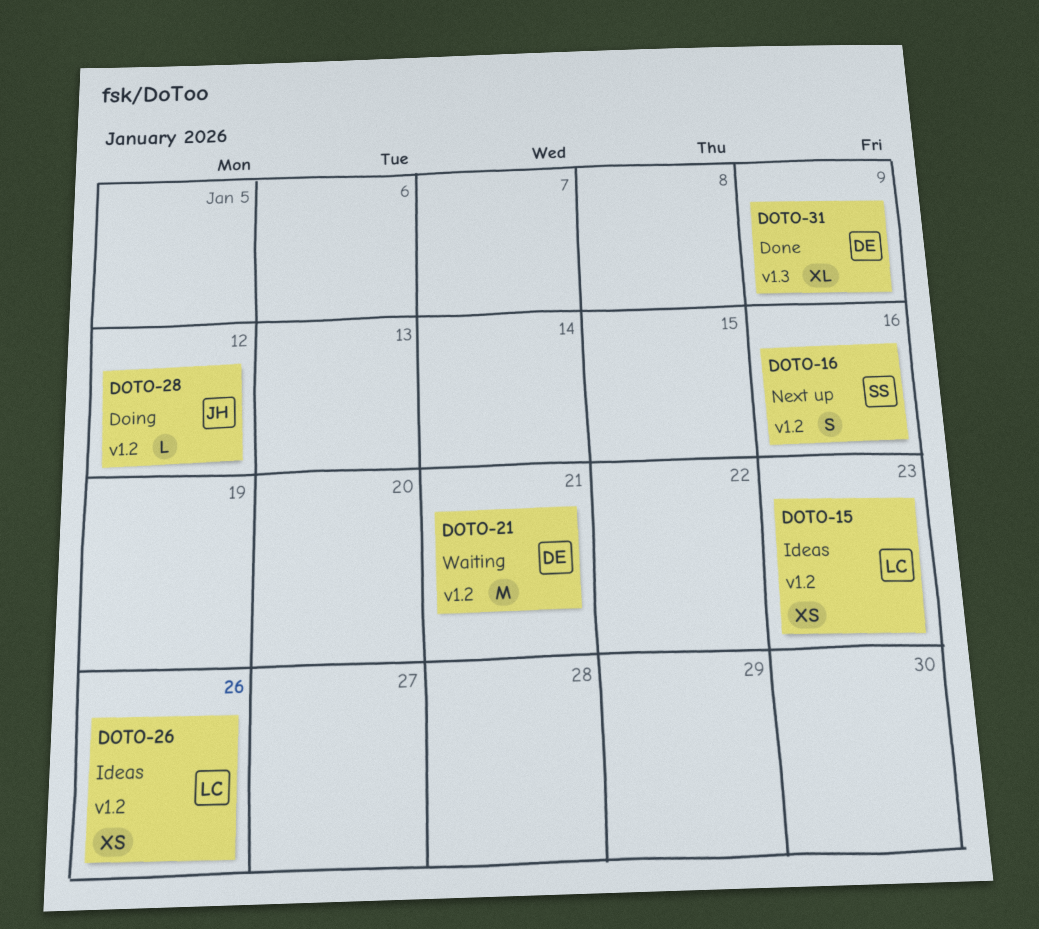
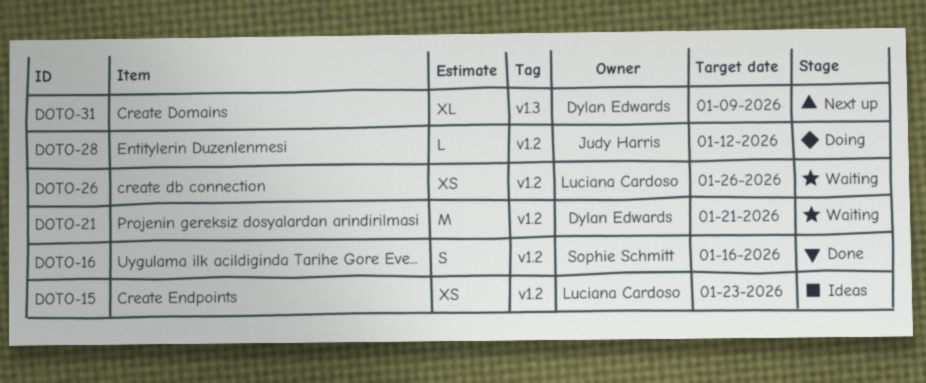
DOTO-16, status: Next up -> Done
DOTO-26, status: Ideas -> Waiting
DOTO-31, status: Done -> Next up

